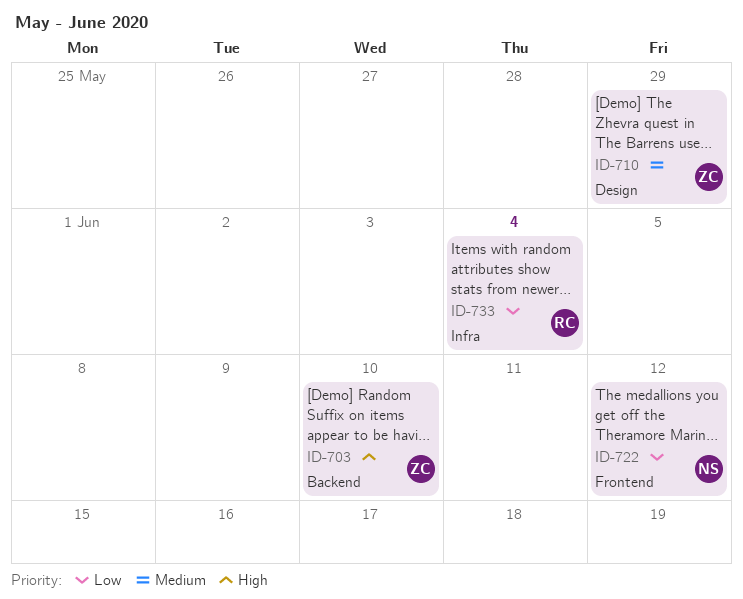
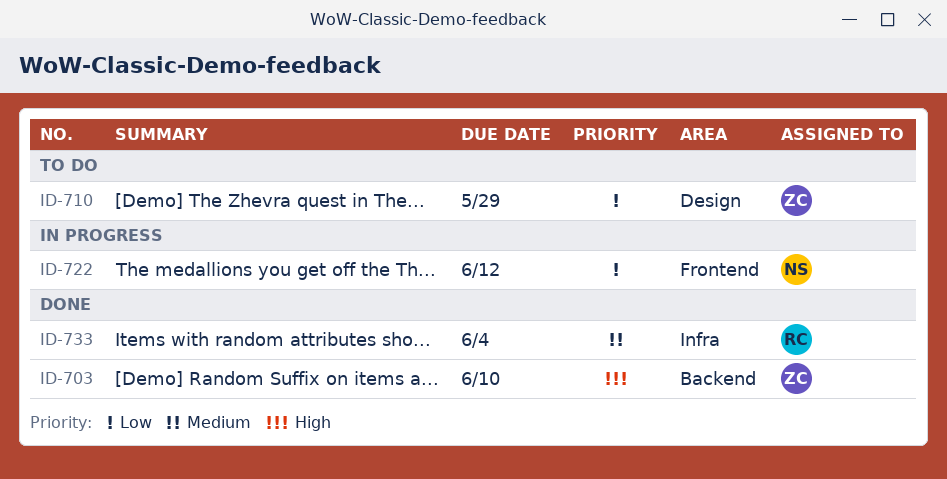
ID-710, priority: Medium -> Low
ID-733, priority: Low -> Medium

